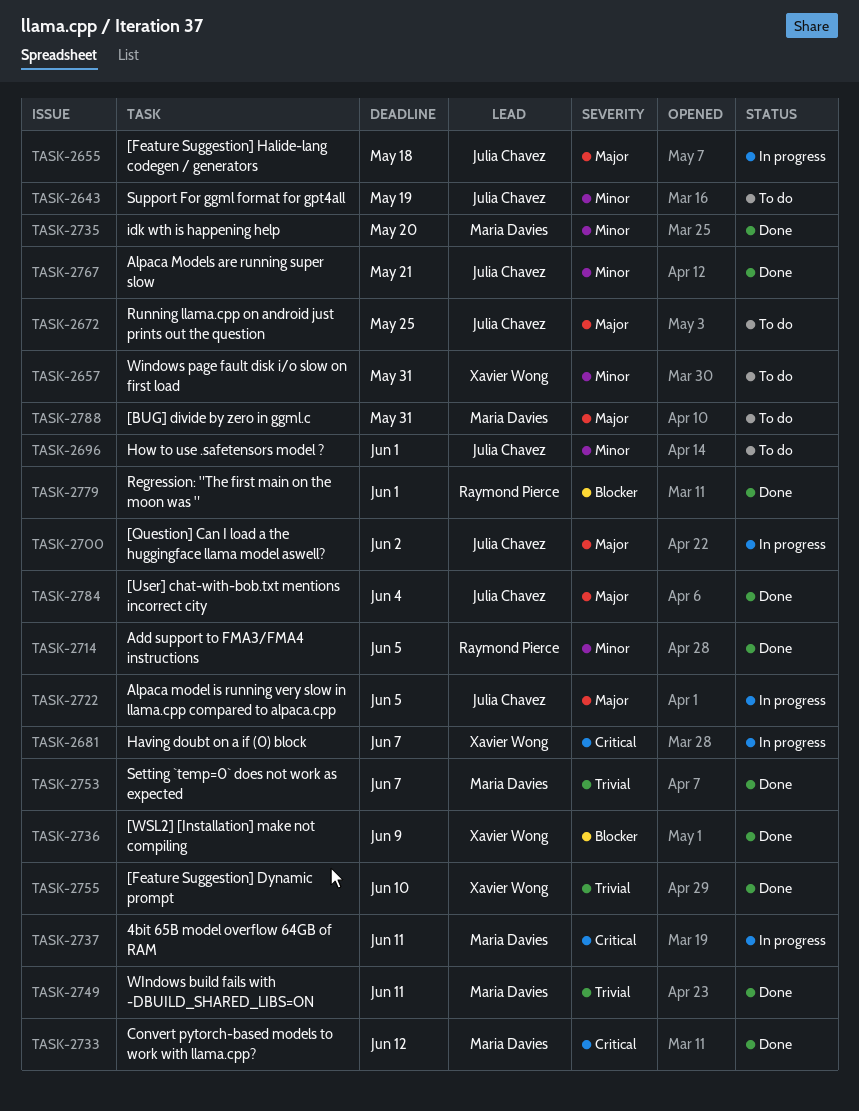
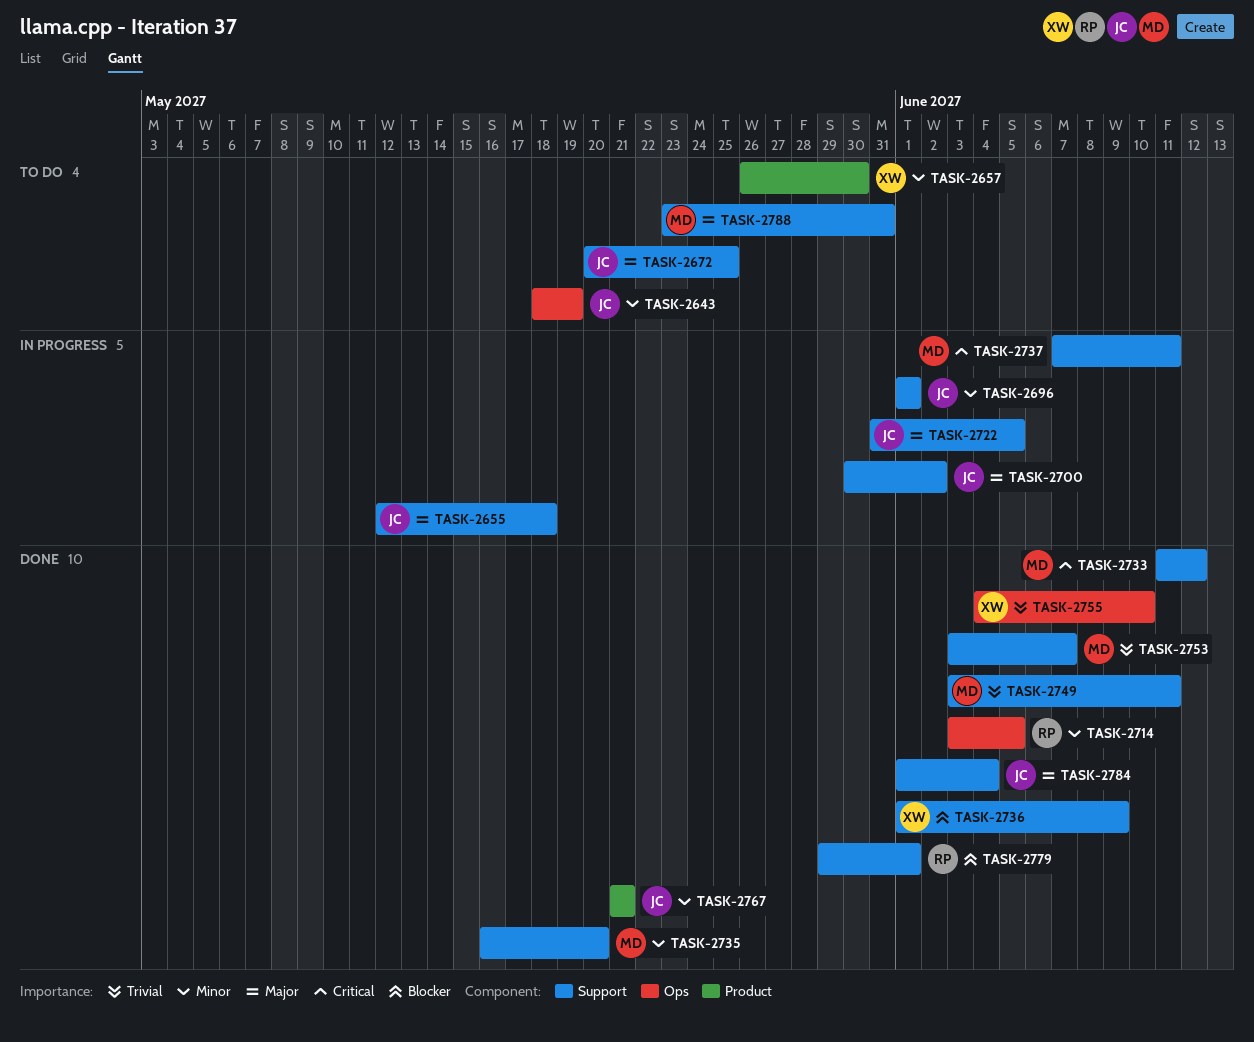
TASK-2657, due: May 31 -> May 30
TASK-2681: present -> none
TASK-2696, status: To do -> In progress

